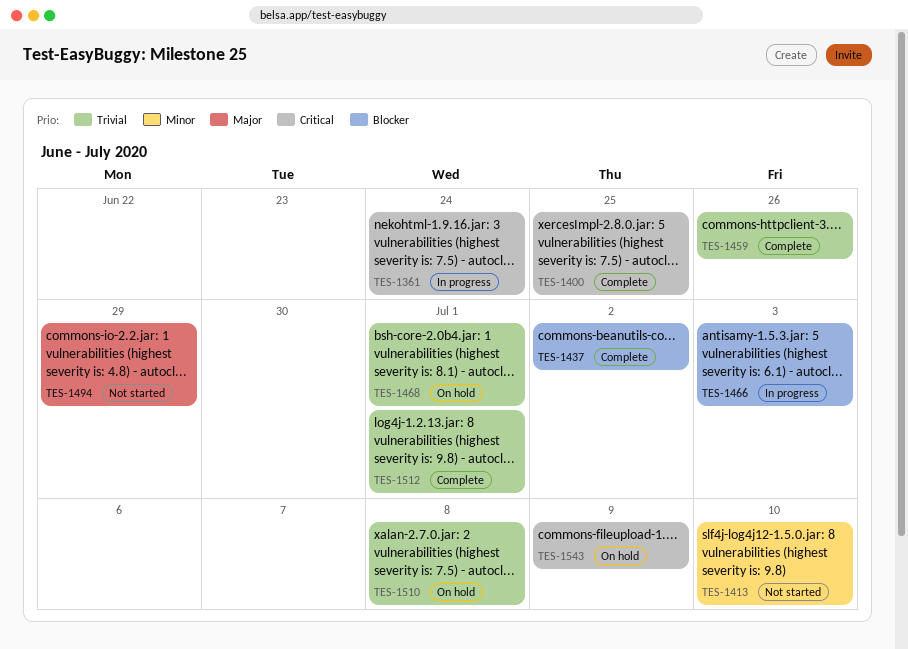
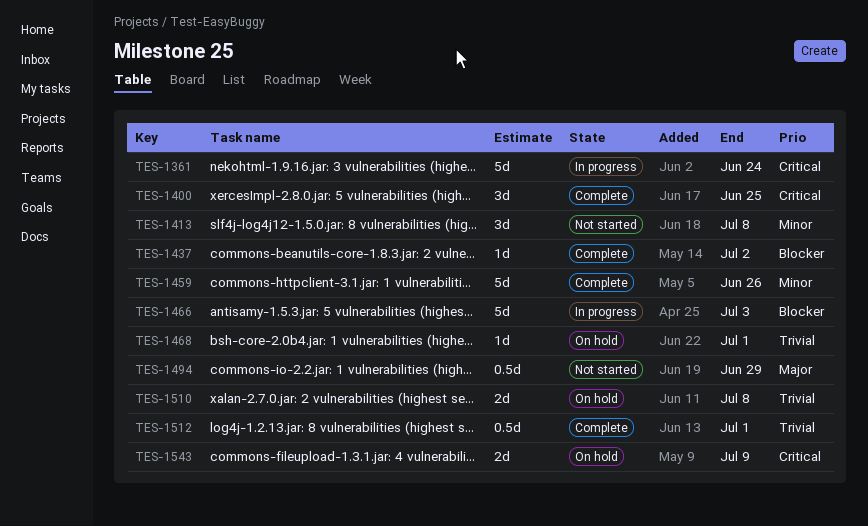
TES-1413, due: Jul 10 -> Jul 8
TES-1459, priority: Trivial -> Minor

